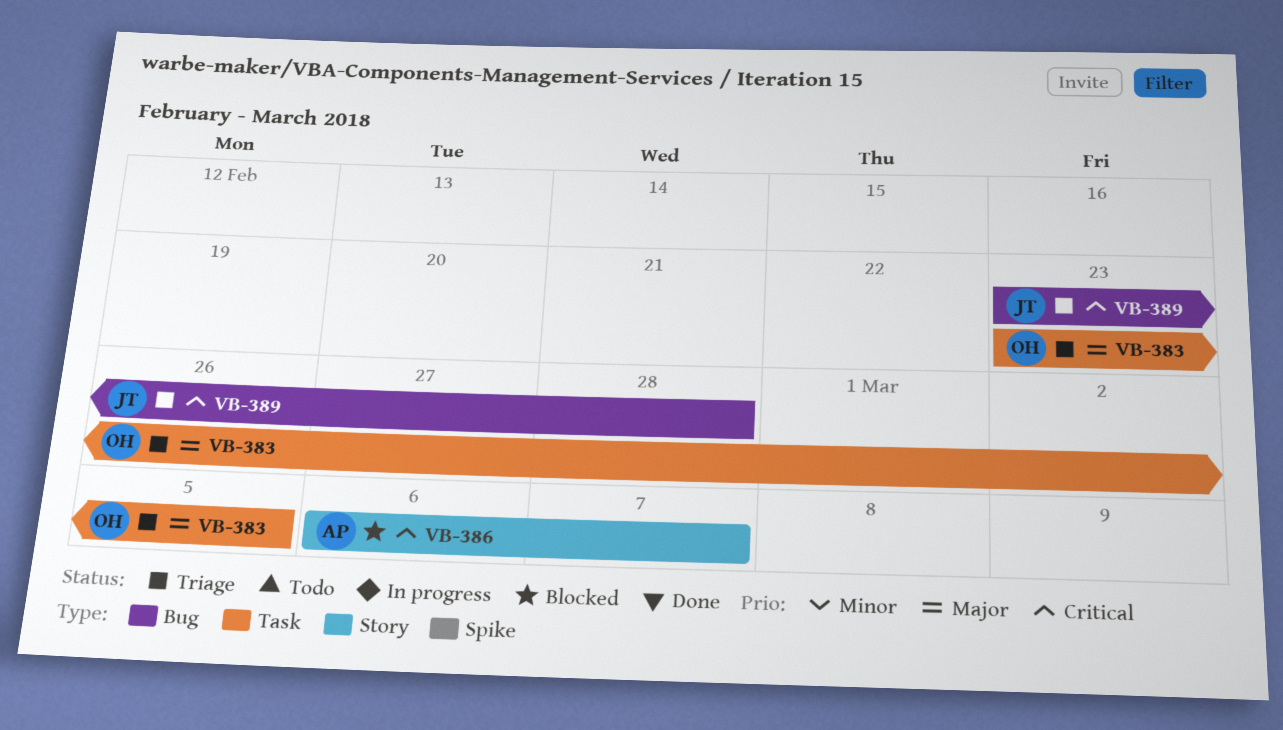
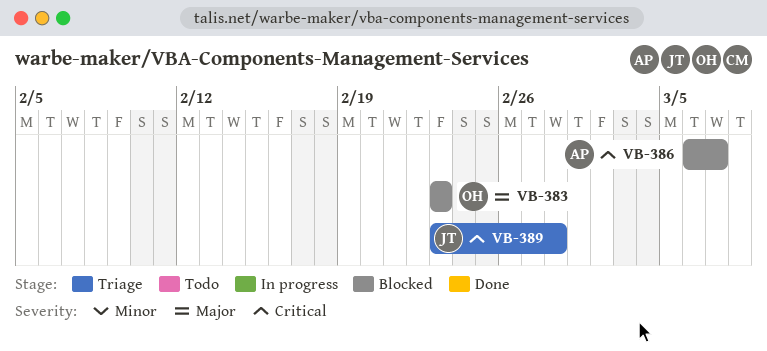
VB-383, status: Triage -> Blocked
VB-383, due: Mar 5 -> Feb 23

